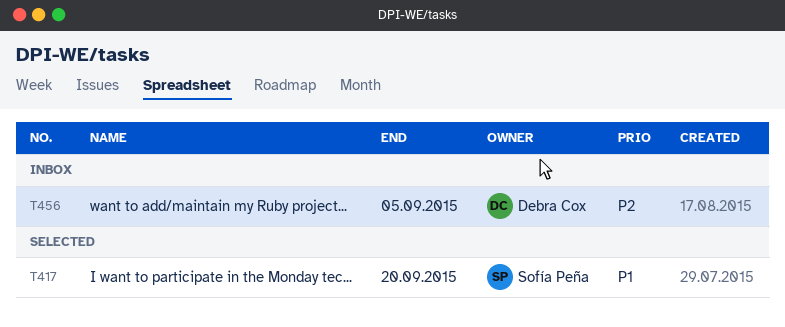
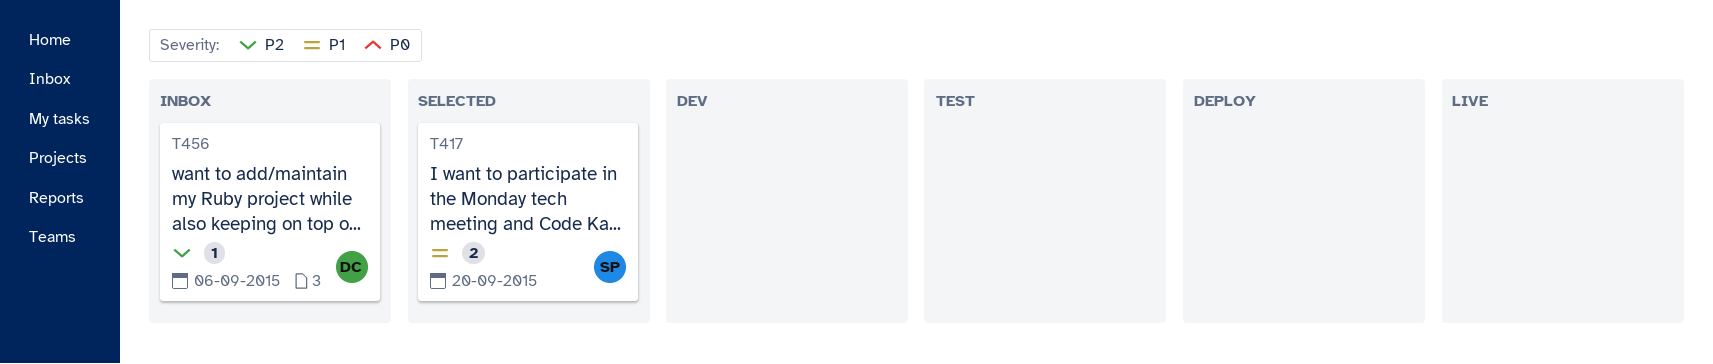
T456, due: Sep 5 -> Sep 6

